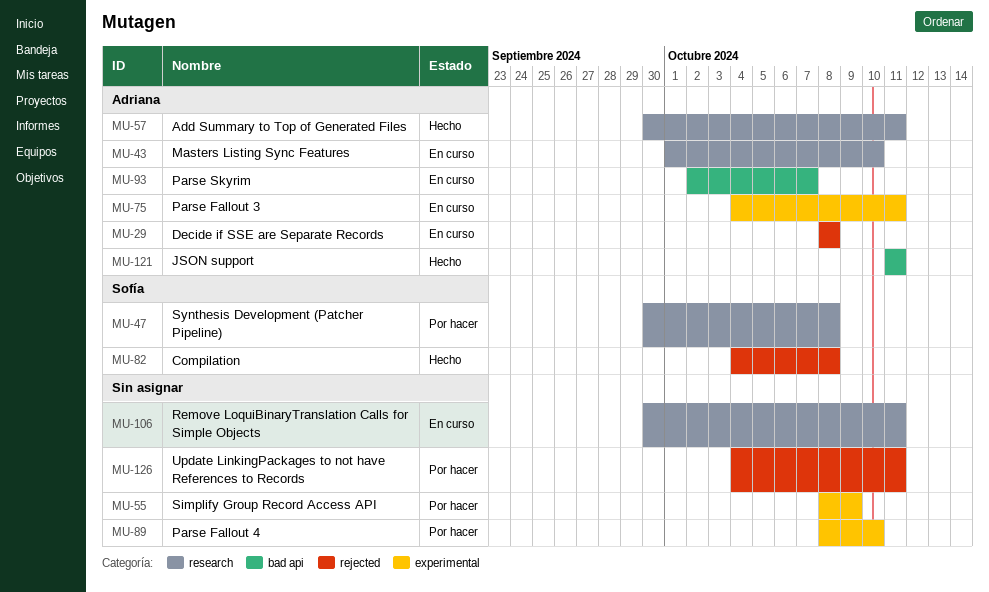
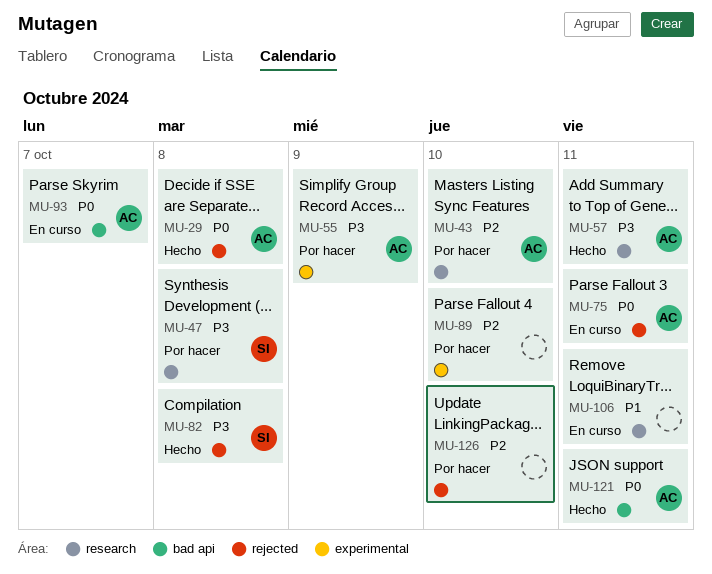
MU-29, status: En curso -> Hecho
MU-43, status: En curso -> Por hacer
MU-55, owner: none -> Adriana
MU-75, label: experimental -> rejected
MU-126, due: Oct 11 -> Oct 10

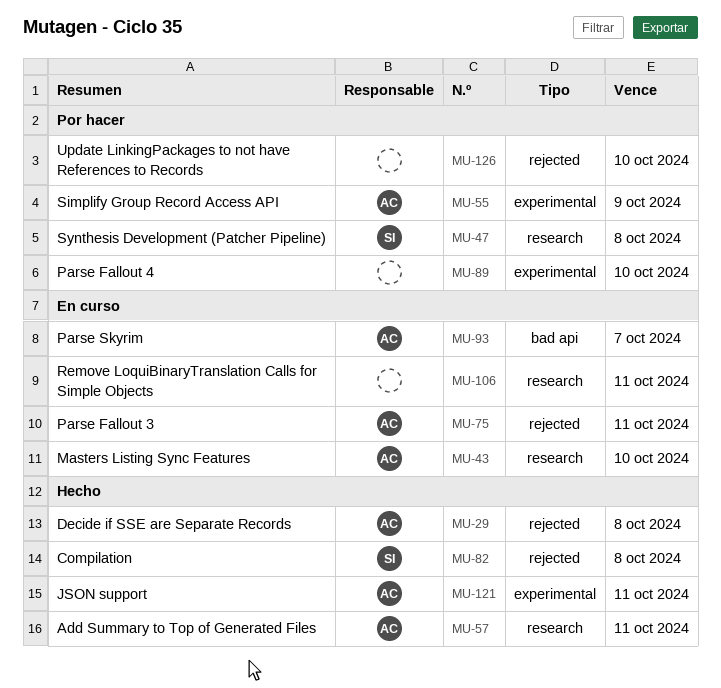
MU-43, status: Por hacer -> En curso
MU-121, label: bad api -> experimental

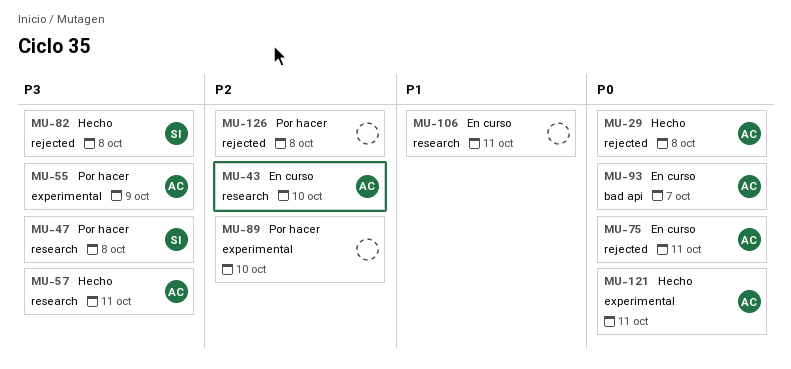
MU-126, due: Oct 10 -> Oct 8

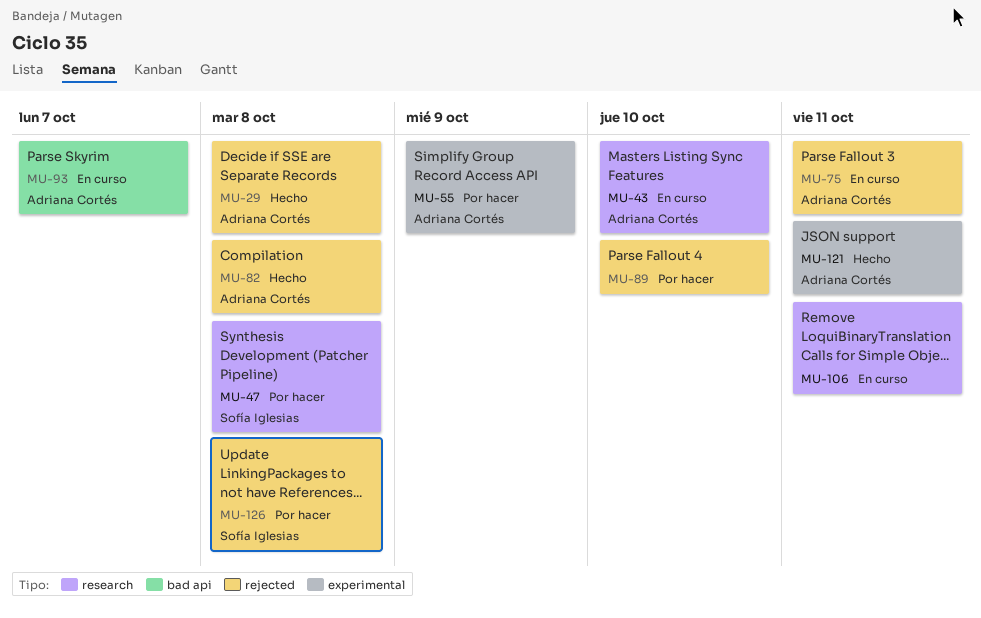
MU-57: present -> none
MU-82, owner: Sofía Iglesias -> Adriana Cortés
MU-89, label: experimental -> rejected
MU-126, owner: none -> Sofía Iglesias

